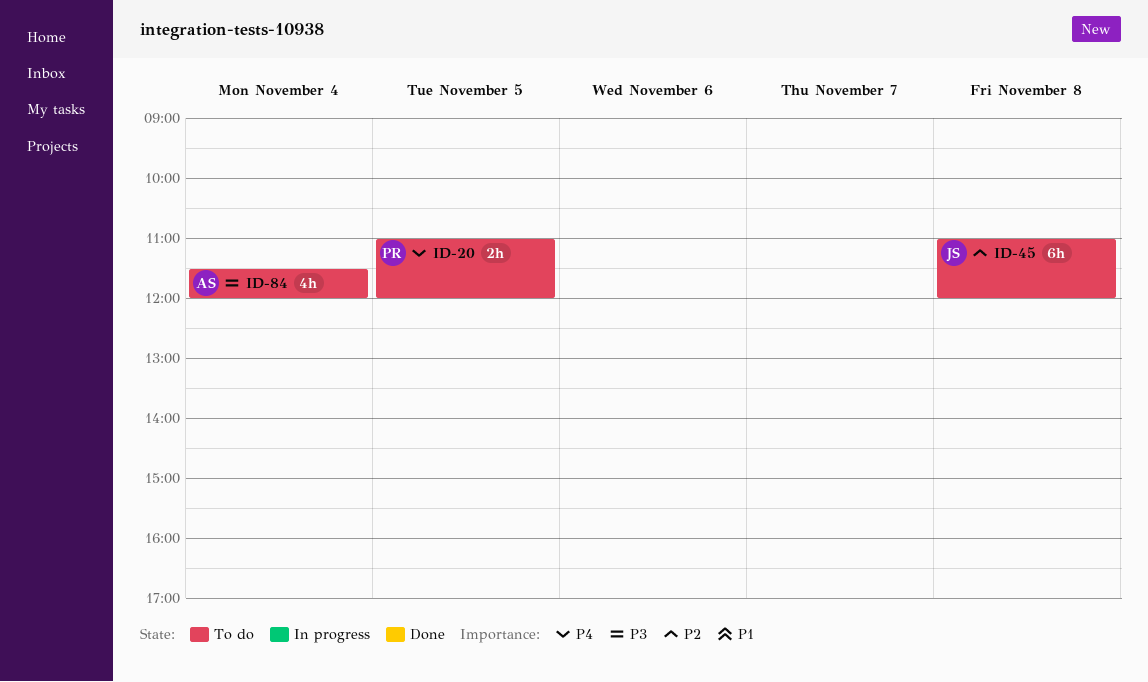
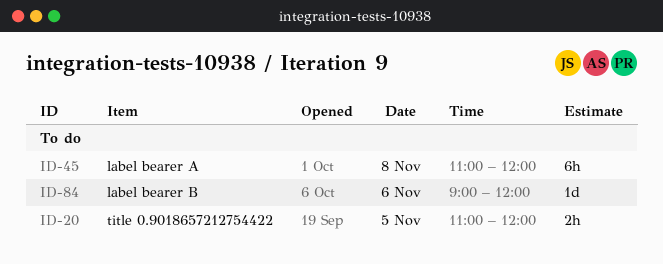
ID-84, estimate: 4h -> 1d
ID-84, day: Nov 4 -> Nov 6
ID-84, begins: 11:30 -> 09:00

